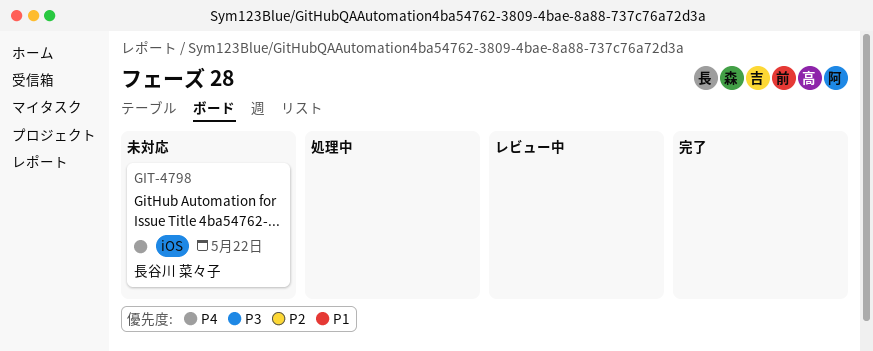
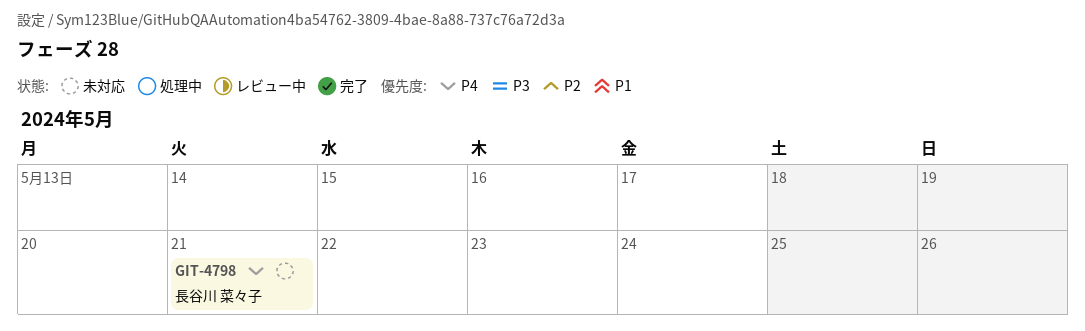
GIT-4798, due: May 22 -> May 21

